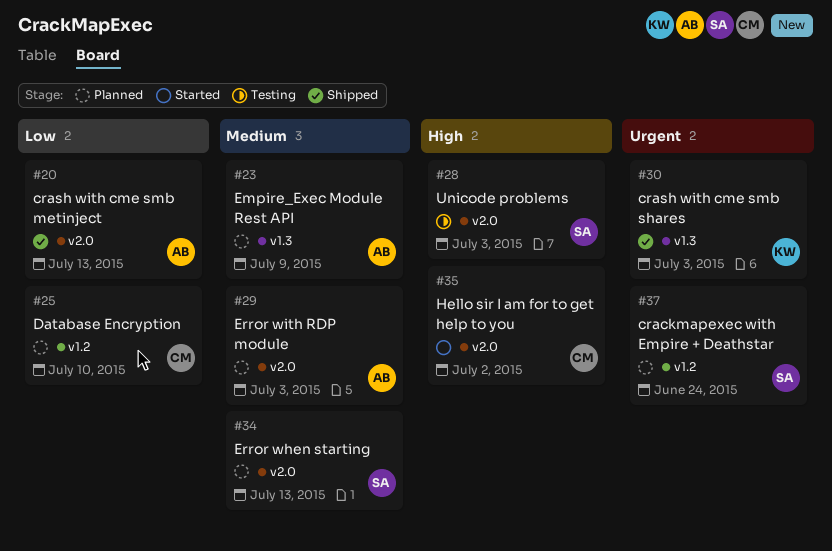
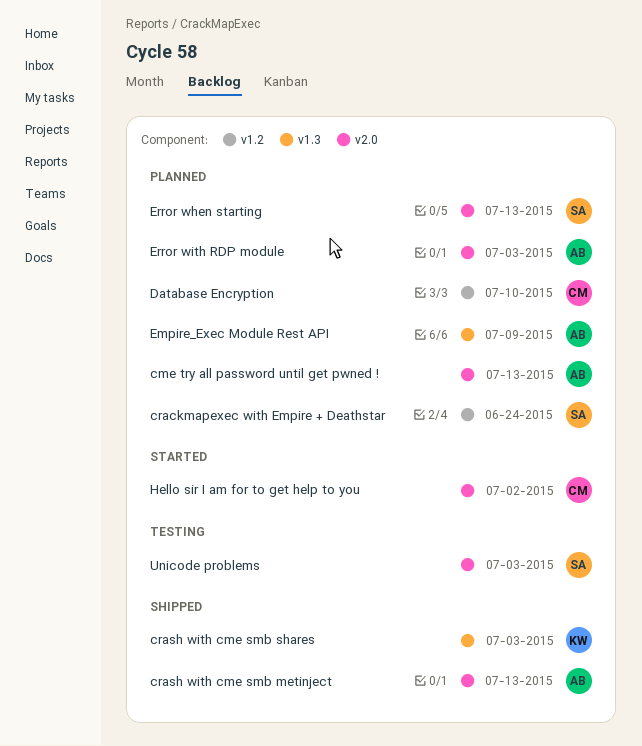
cme try all password until get pwned !: none -> present

